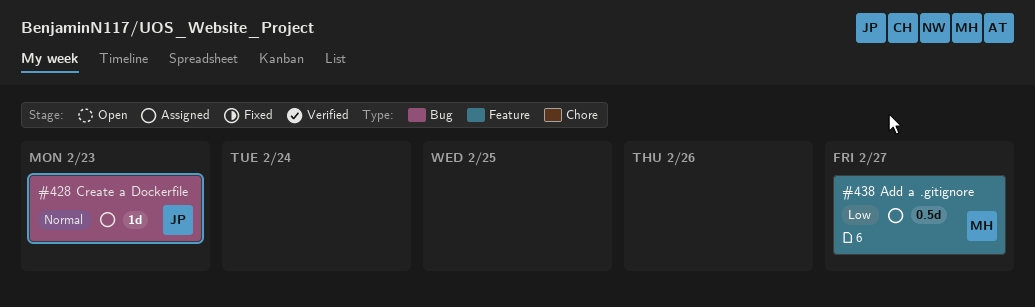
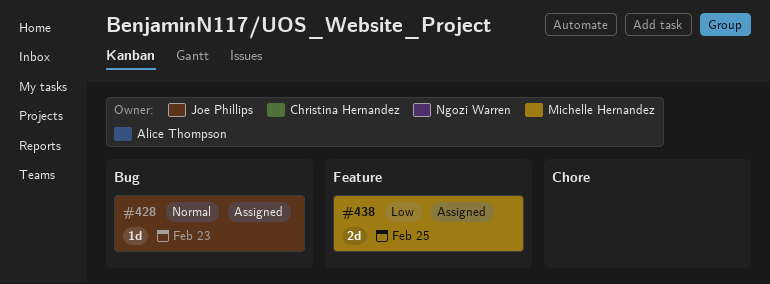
#438, estimate: 0.5d -> 2d
#438, due: Feb 27 -> Feb 25

